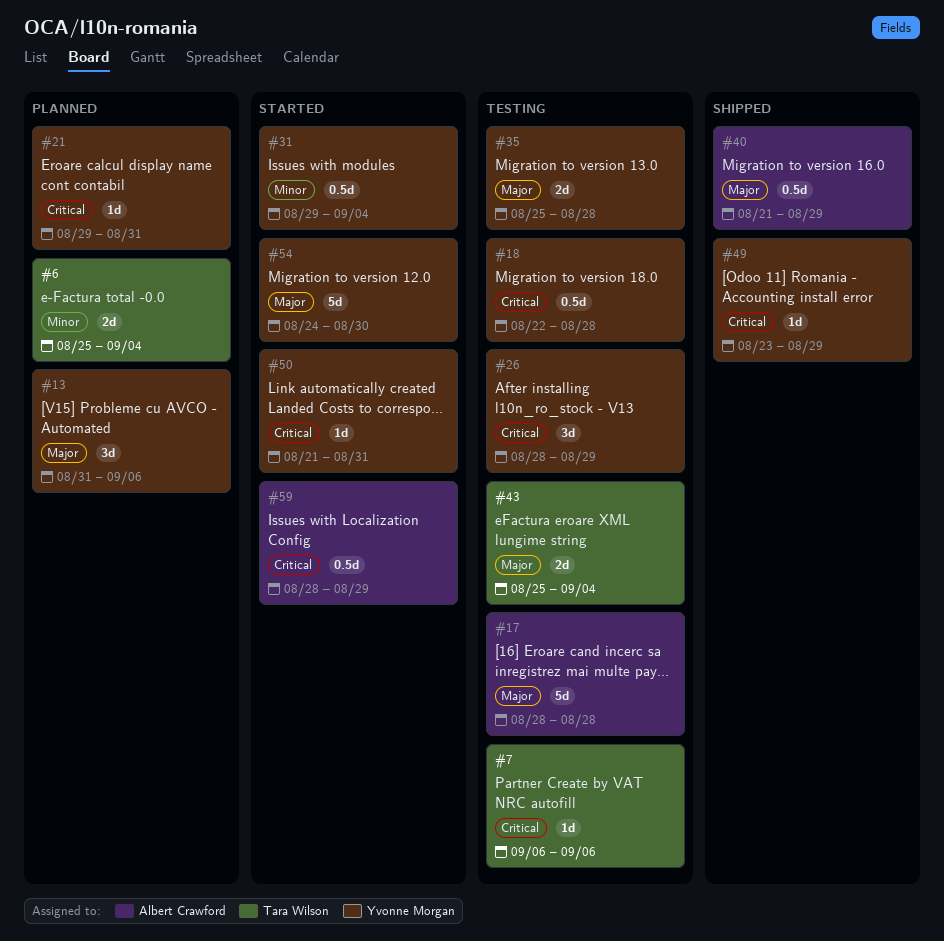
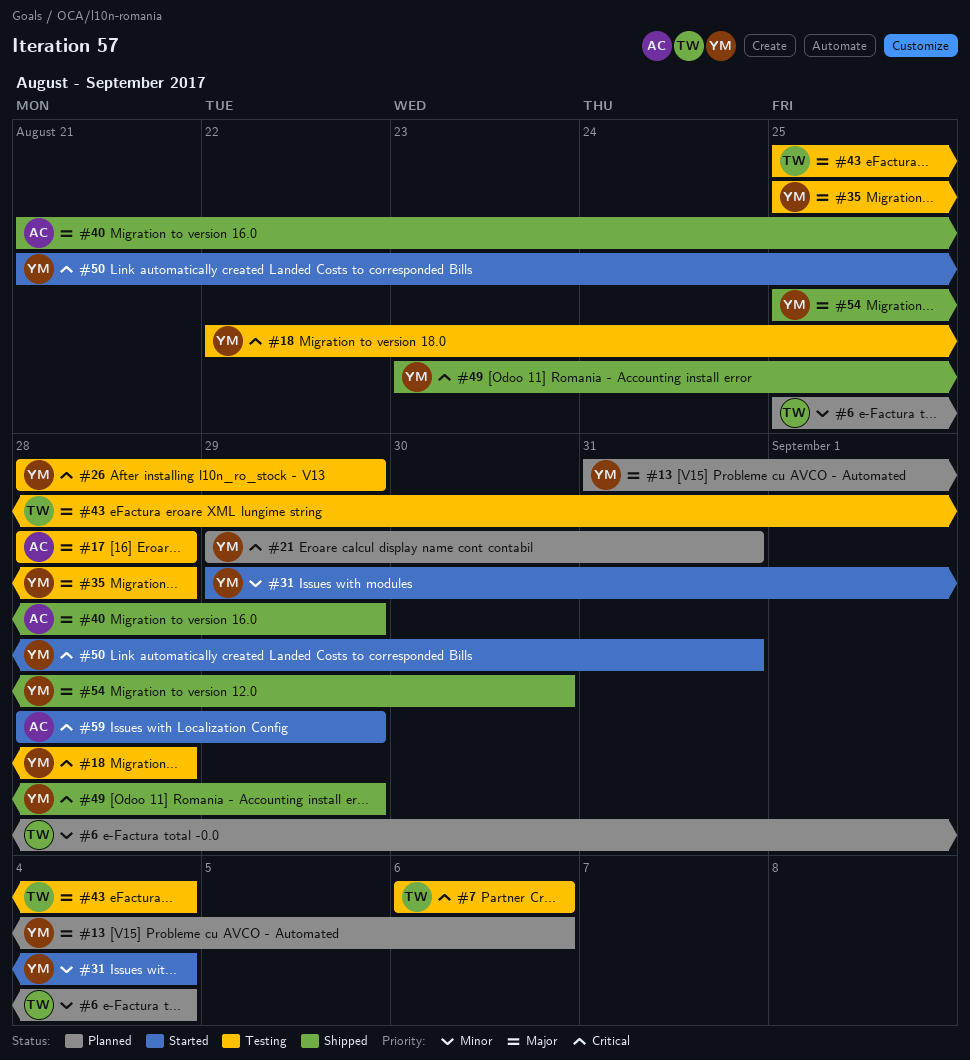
#54, status: Started -> Shipped
#54, start: Aug 24 -> Aug 25

